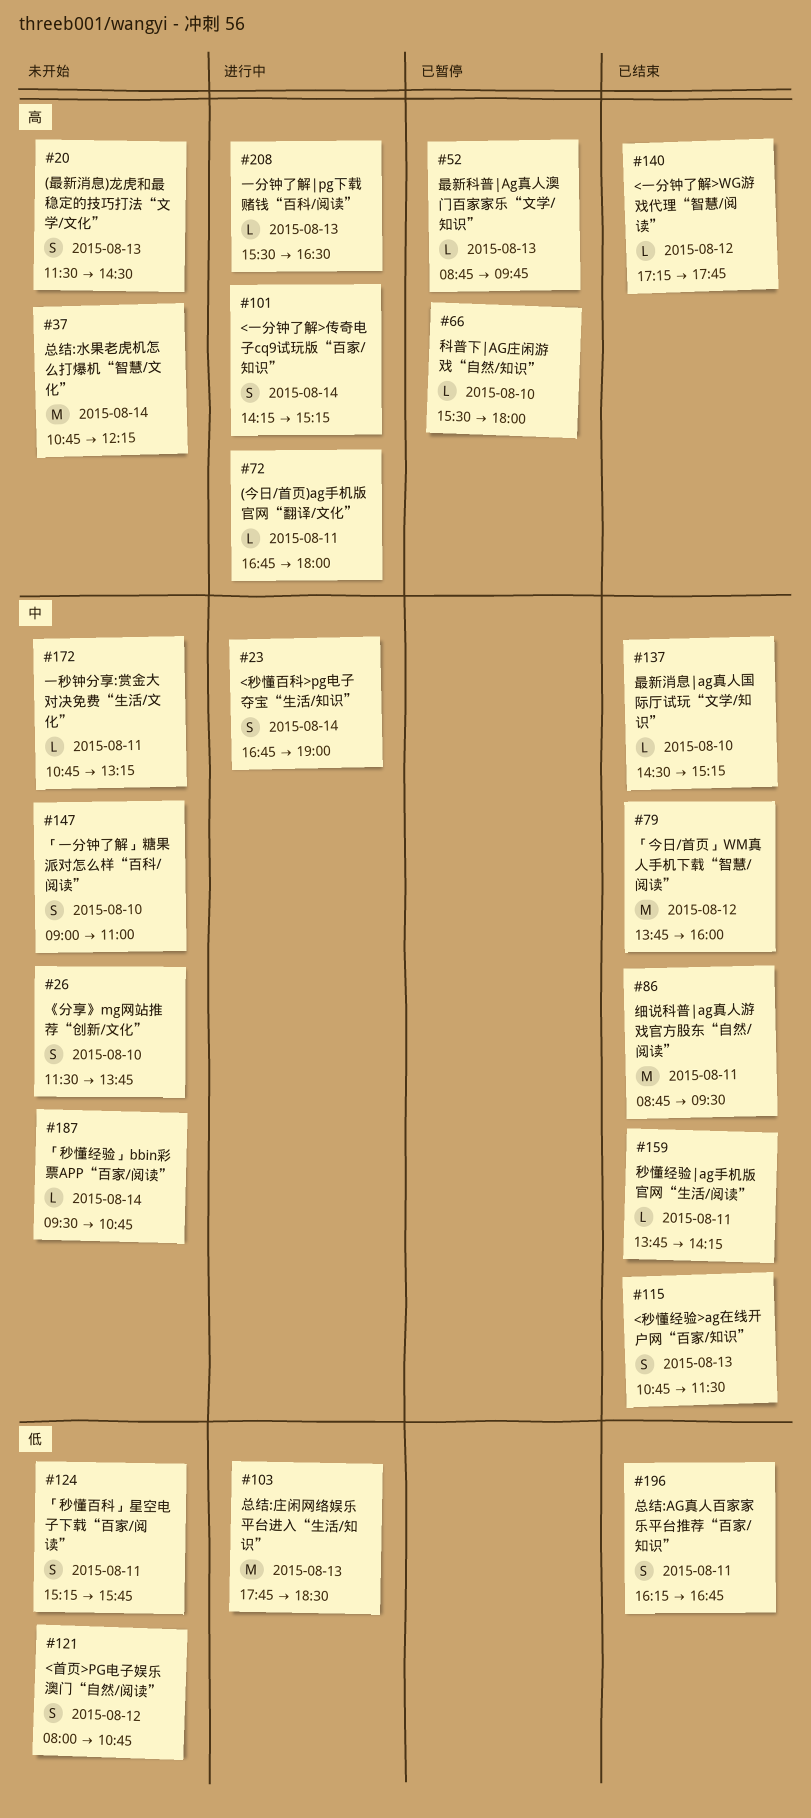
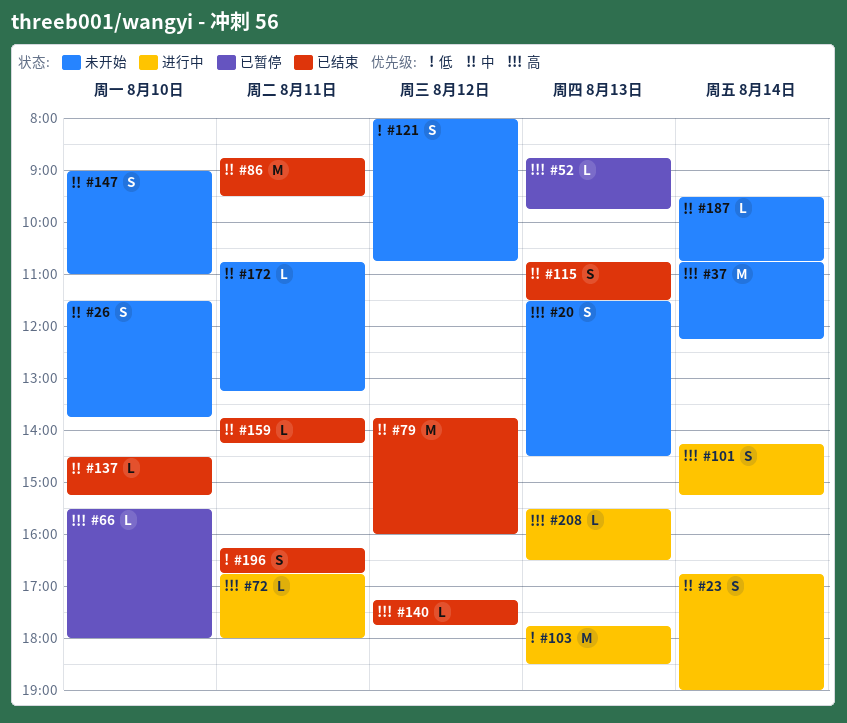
#124: present -> none

